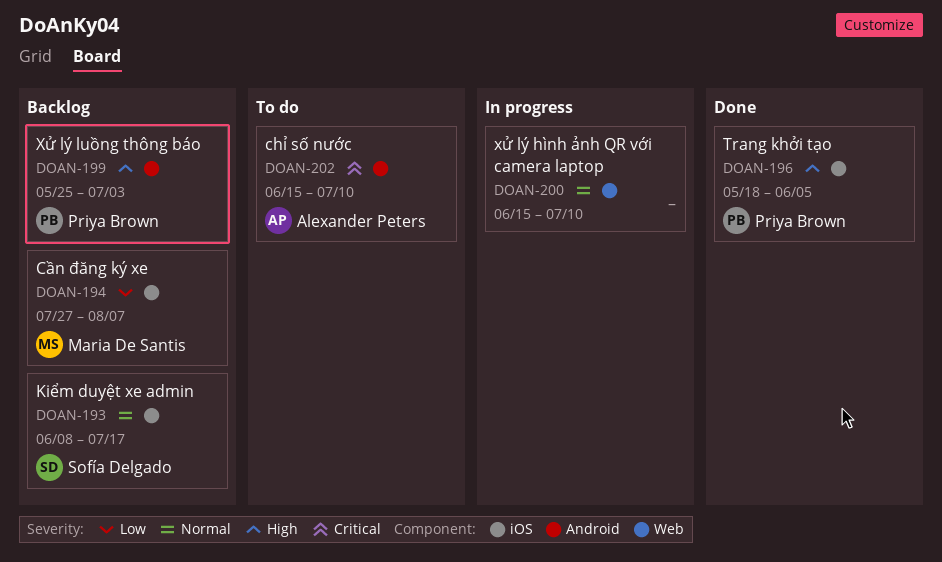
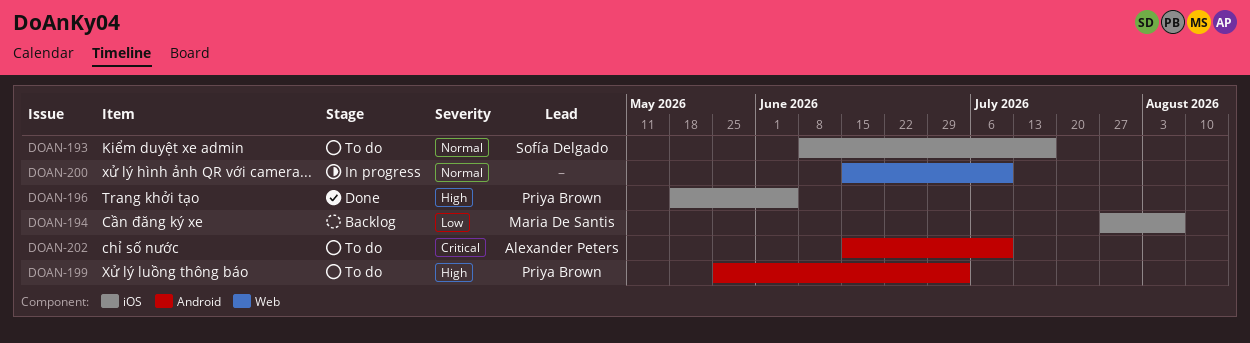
DOAN-193, status: Backlog -> To do
DOAN-199, status: Backlog -> To do

